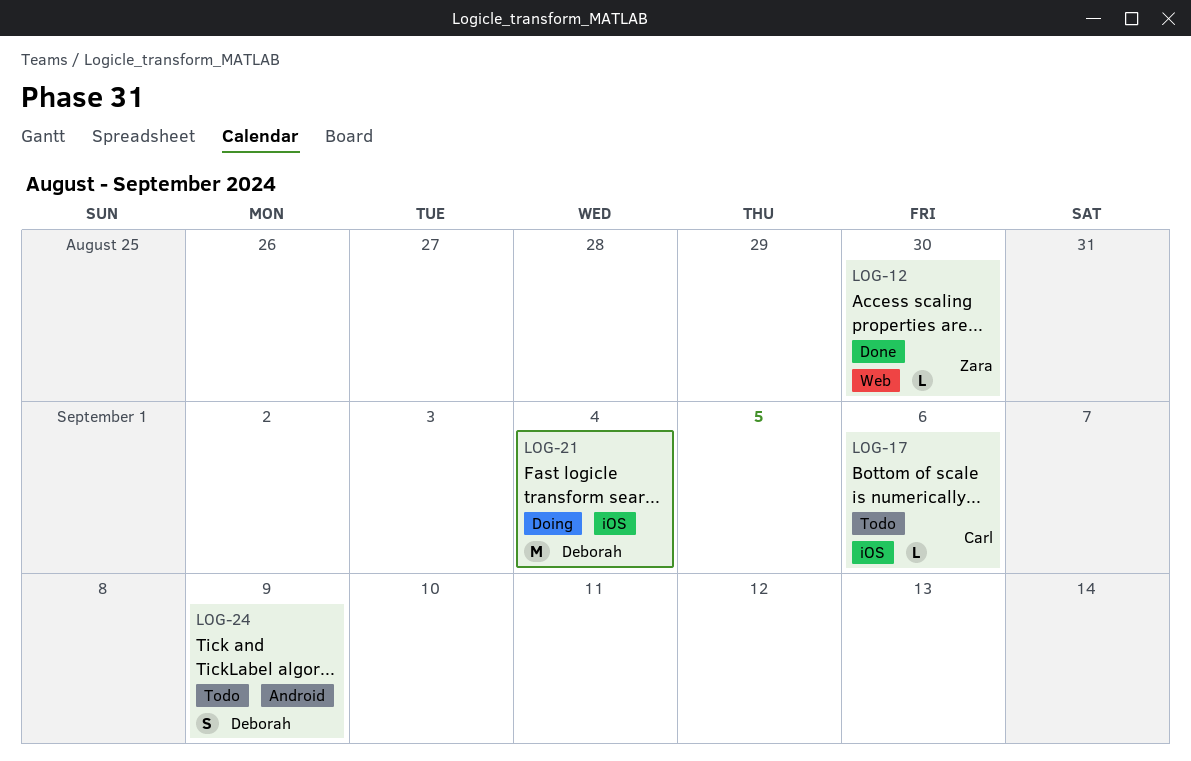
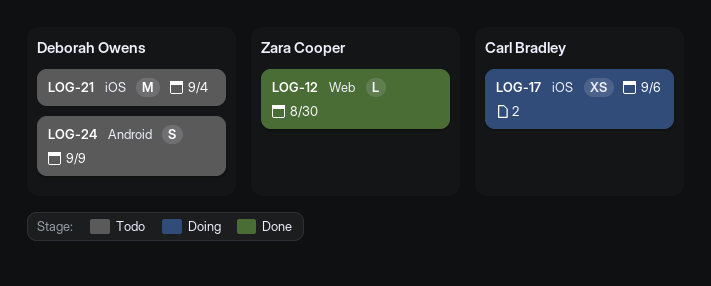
LOG-17, status: Todo -> Doing
LOG-17, estimate: L -> XS
LOG-21, status: Doing -> Todo

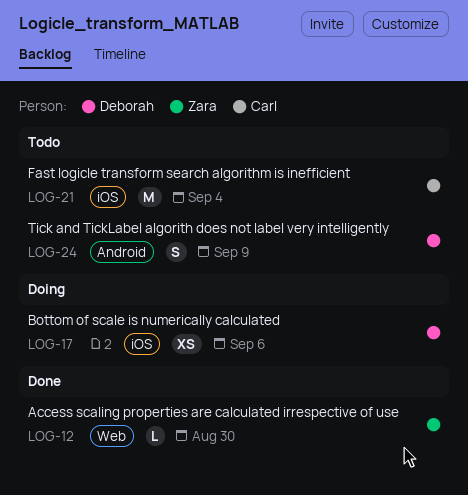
LOG-17, owner: Carl Bradley -> Deborah Owens
LOG-21, owner: Deborah Owens -> Carl Bradley

